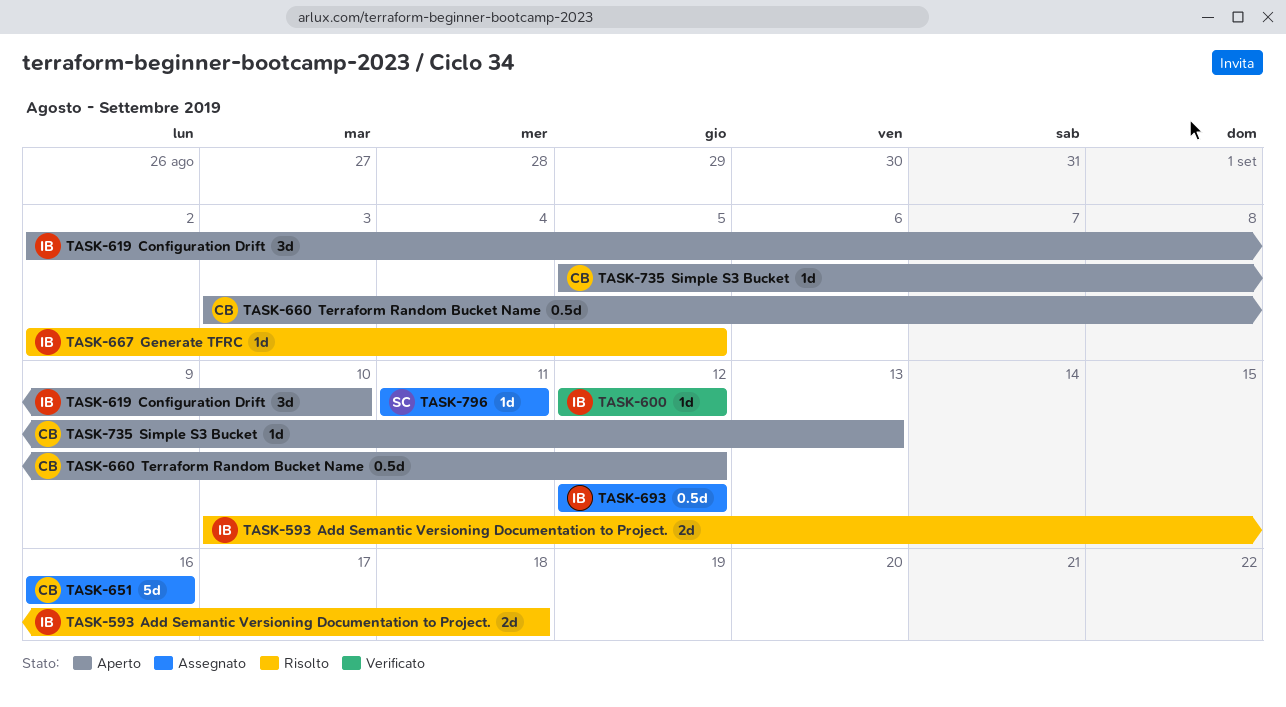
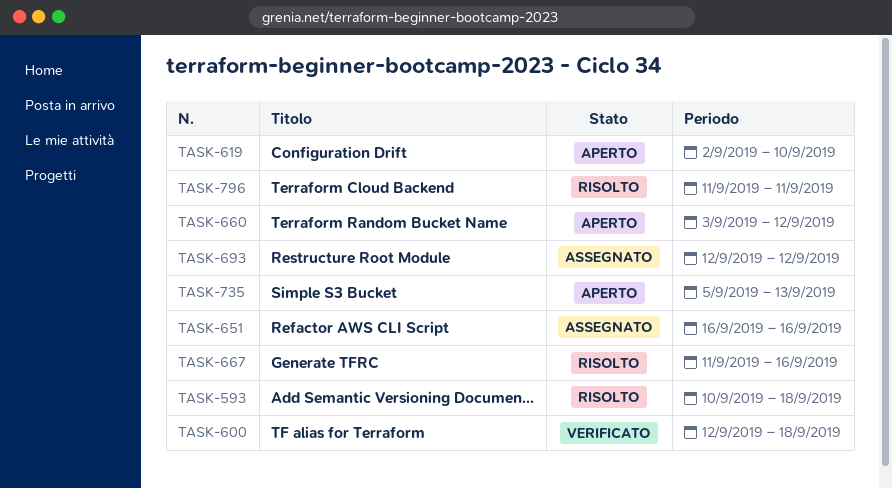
TASK-600, due: Sep 12 -> Sep 18
TASK-667, start: Sep 2 -> Sep 11
TASK-667, due: Sep 5 -> Sep 16
TASK-796, status: Assegnato -> Risolto

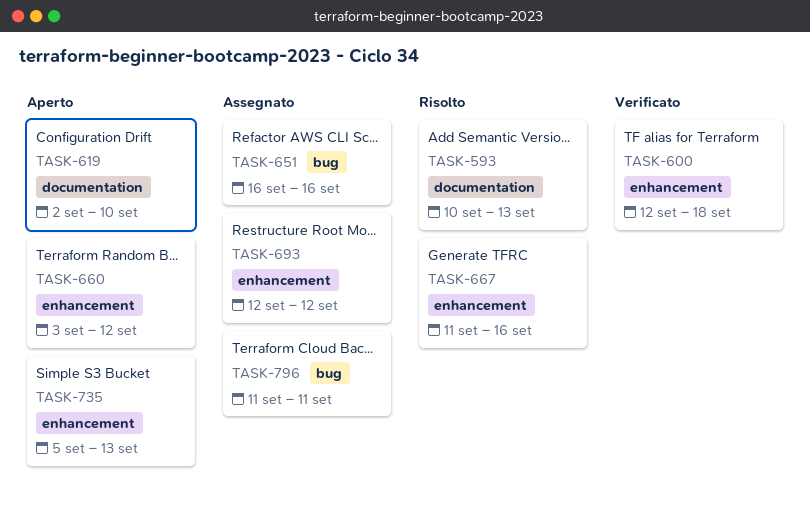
TASK-593, due: Sep 18 -> Sep 13
TASK-796, status: Risolto -> Assegnato

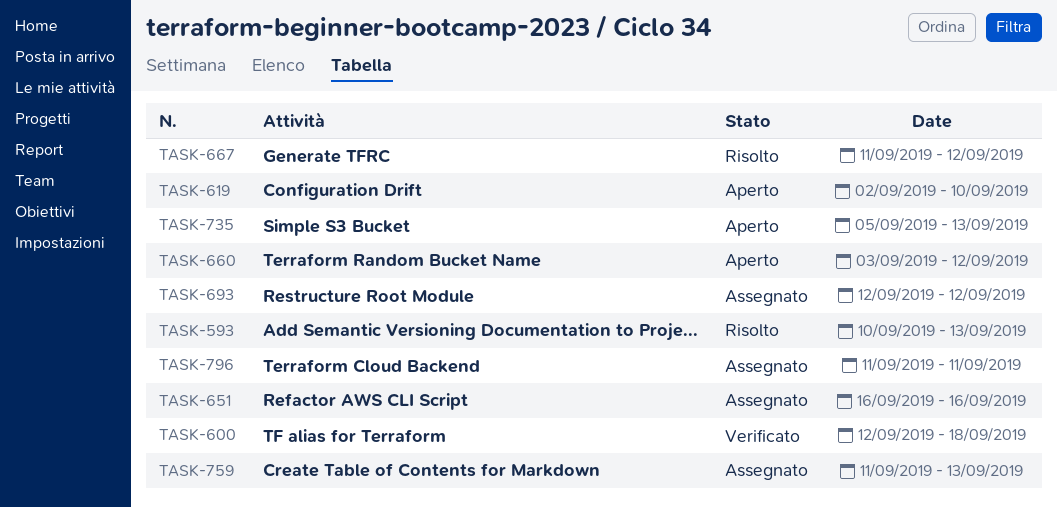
TASK-667, due: Sep 16 -> Sep 12
TASK-759: none -> present

